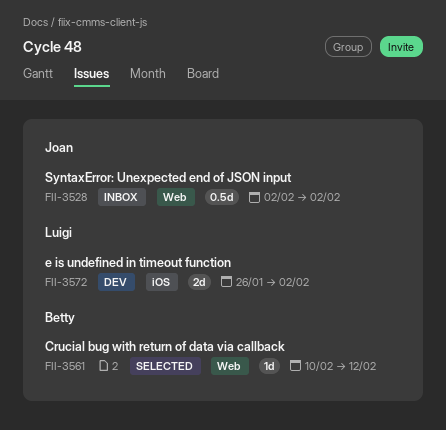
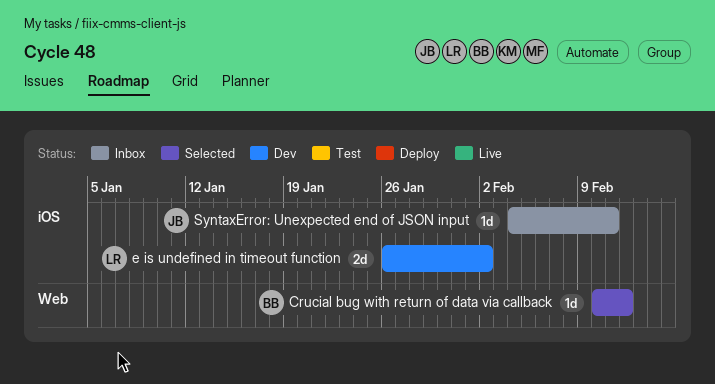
SyntaxError: Unexpected end of JSON input, label: Web -> iOS
SyntaxError: Unexpected end of JSON input, estimate: 0.5d -> 1d
SyntaxError: Unexpected end of JSON input, start: Feb 2 -> Feb 4
SyntaxError: Unexpected end of JSON input, due: Feb 2 -> Feb 11

